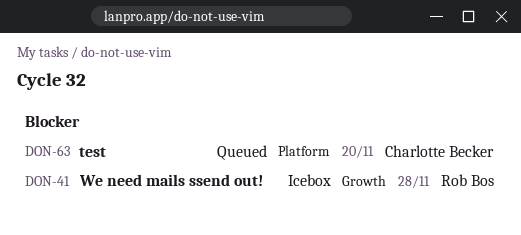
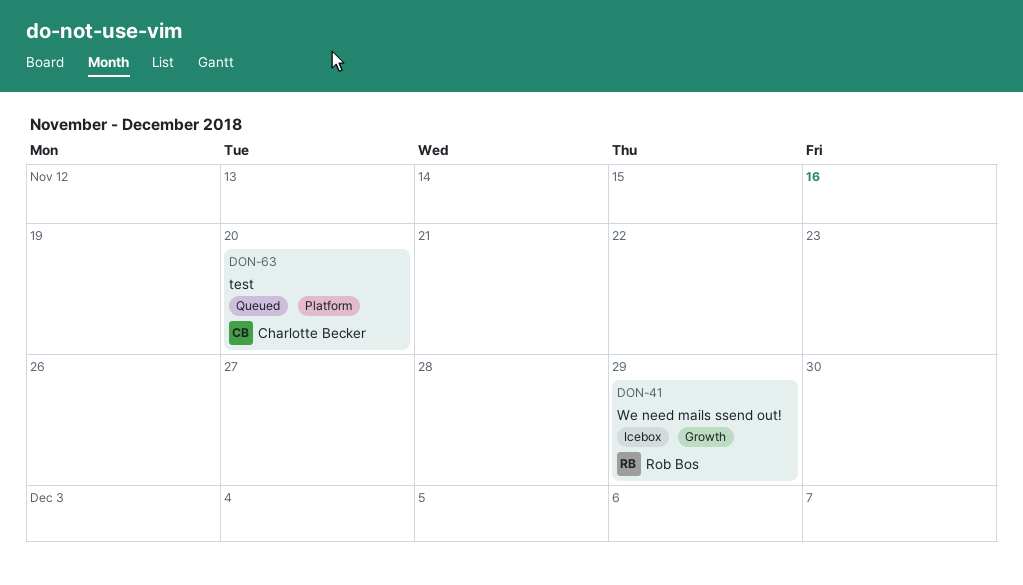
DON-41, due: Nov 28 -> Nov 29

